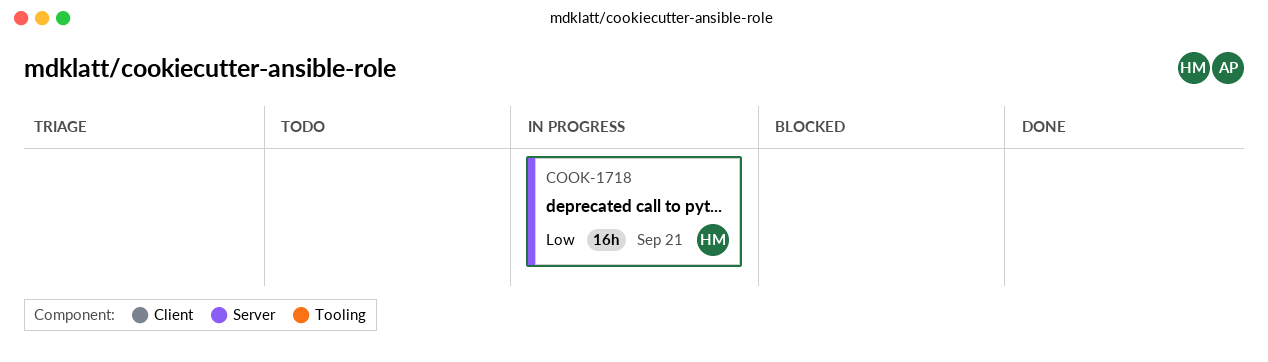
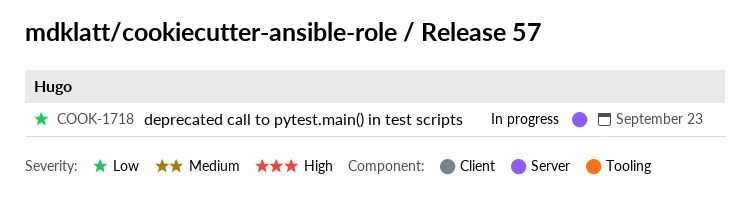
COOK-1718, due: Sep 21 -> Sep 23

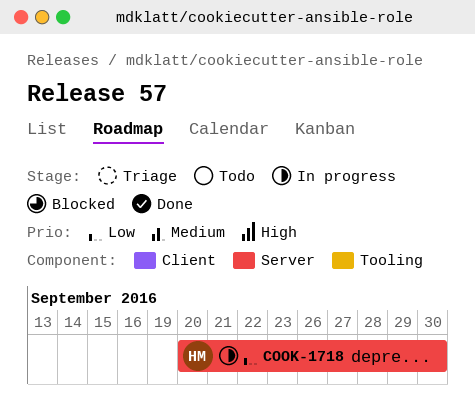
COOK-1718, due: Sep 23 -> Sep 30

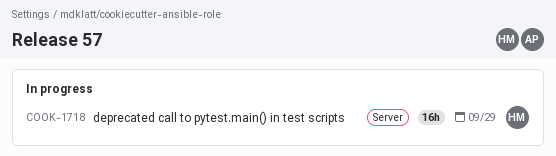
COOK-1718, due: Sep 30 -> Sep 29

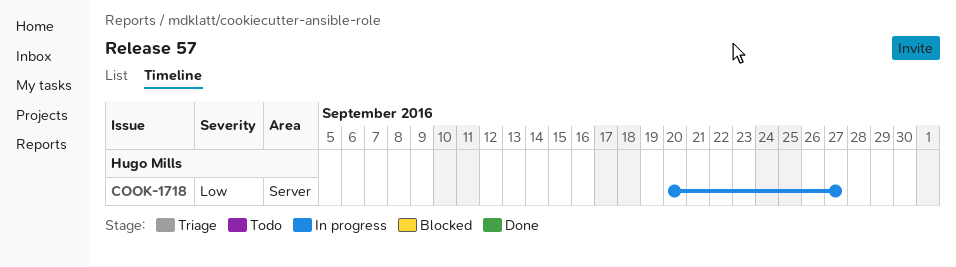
COOK-1718, due: Sep 29 -> Sep 27

